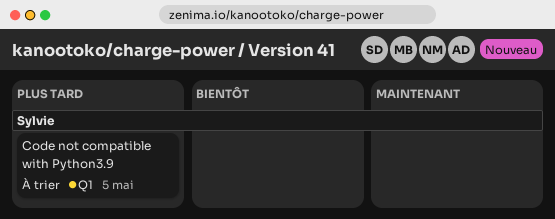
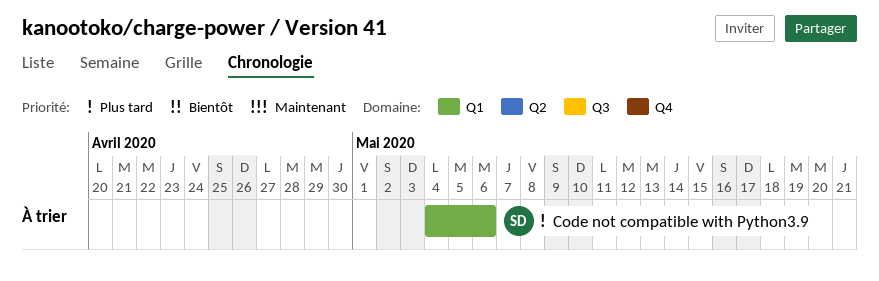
Code not compatible with Python3.9, due: May 5 -> May 6

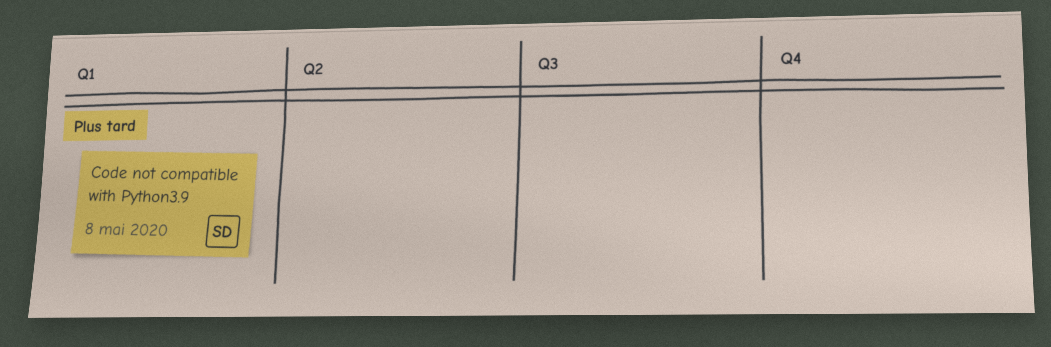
Code not compatible with Python3.9, due: May 6 -> May 8

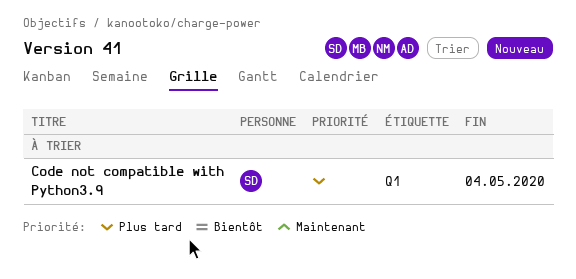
Code not compatible with Python3.9, due: May 8 -> May 4

